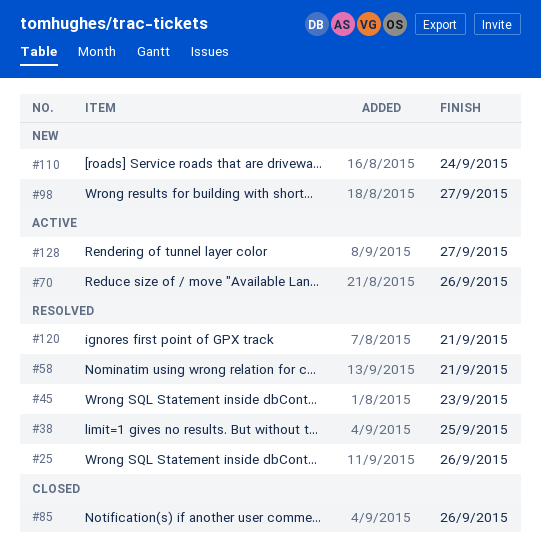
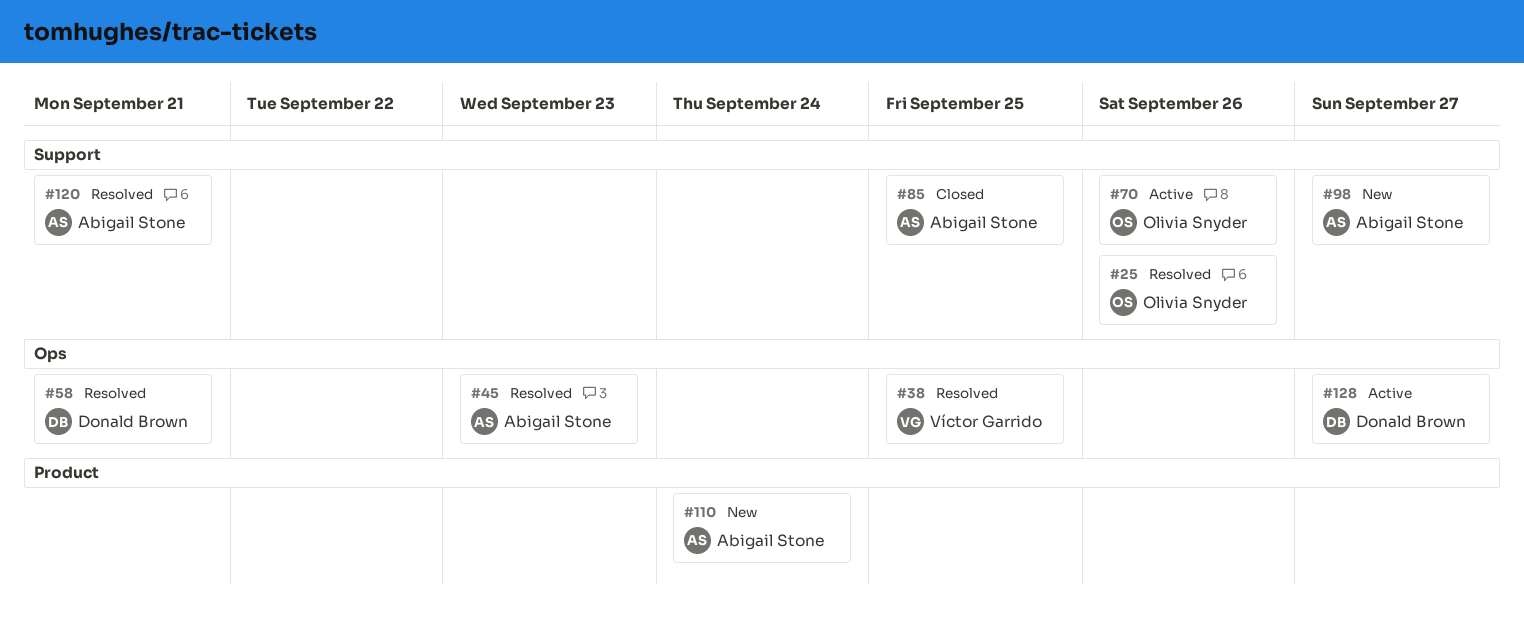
#85, due: Sep 26 -> Sep 25

